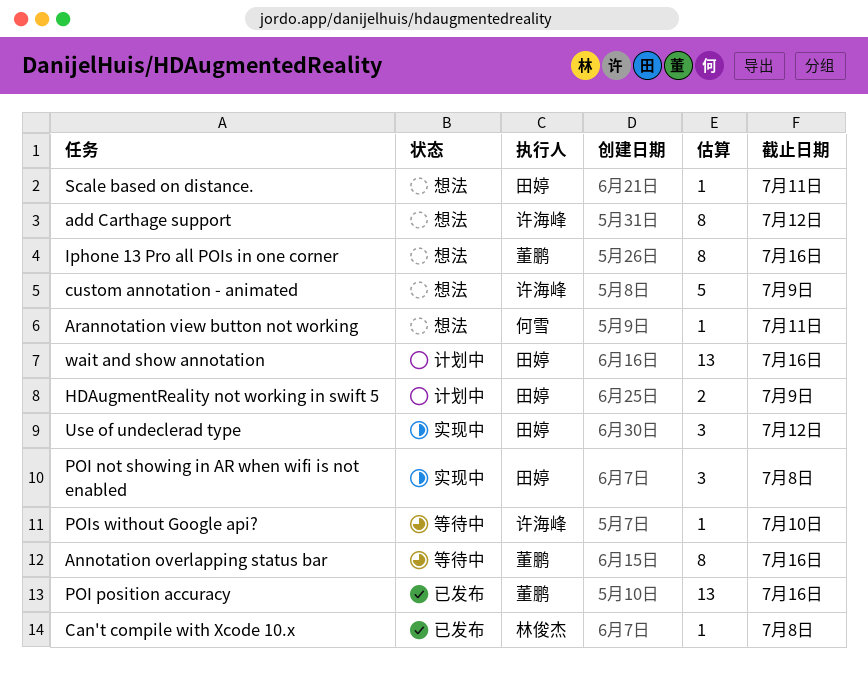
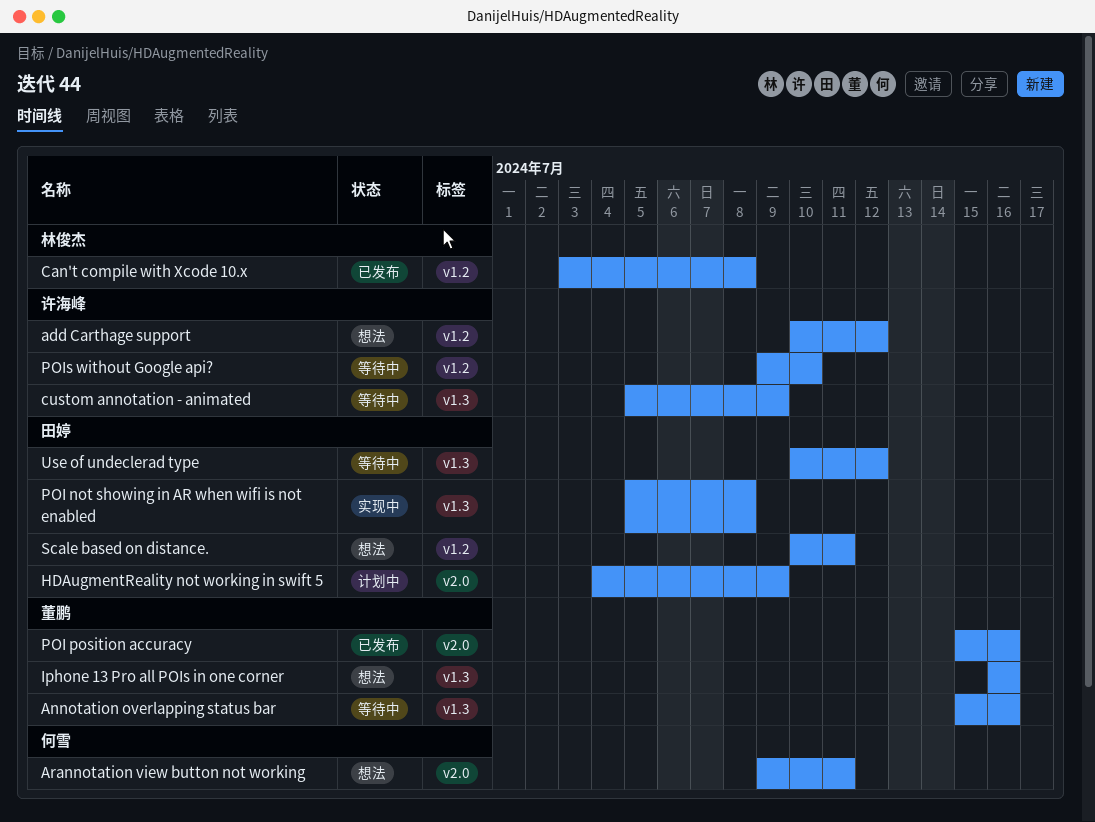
custom annotation - animated, status: 想法 -> 等待中
Use of undeclerad type, status: 实现中 -> 等待中
wait and show annotation: present -> none

